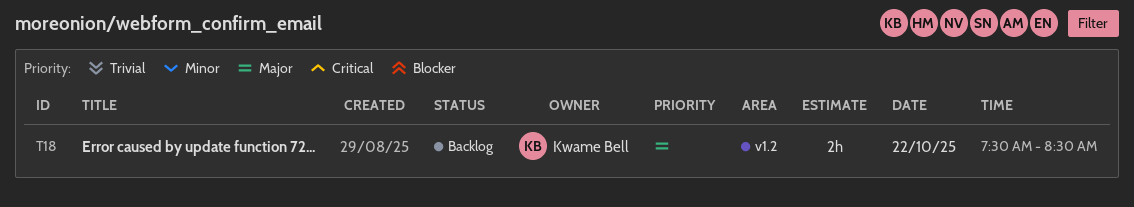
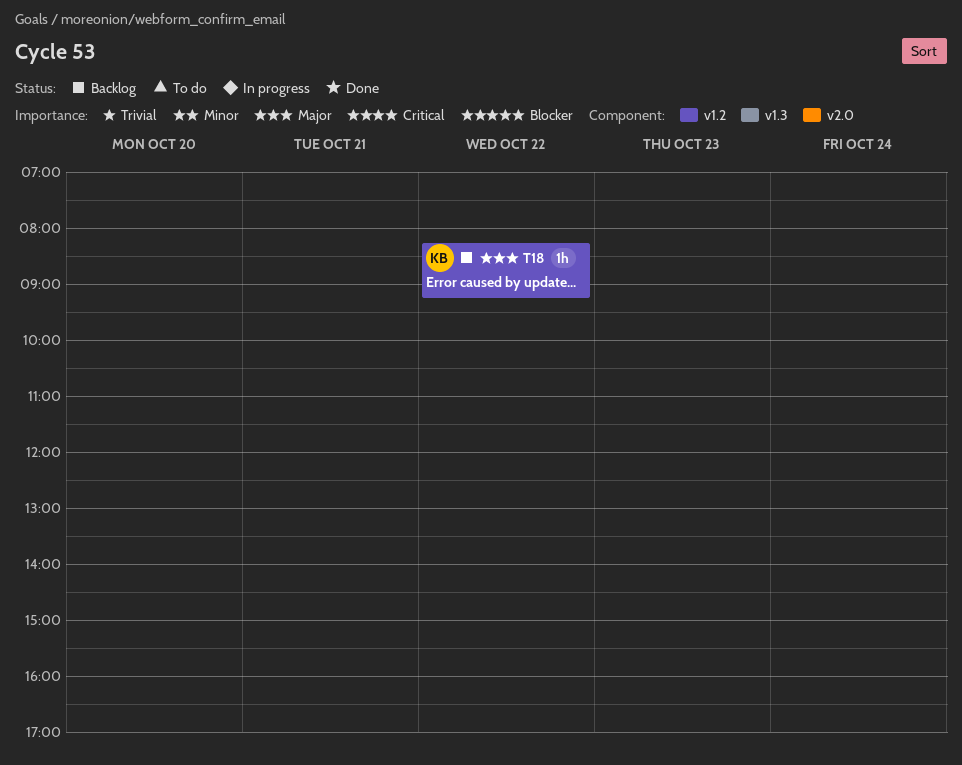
T18, estimate: 2h -> 1h
T18, begins: 07:30 -> 08:15
T18, ends: 08:30 -> 09:15

